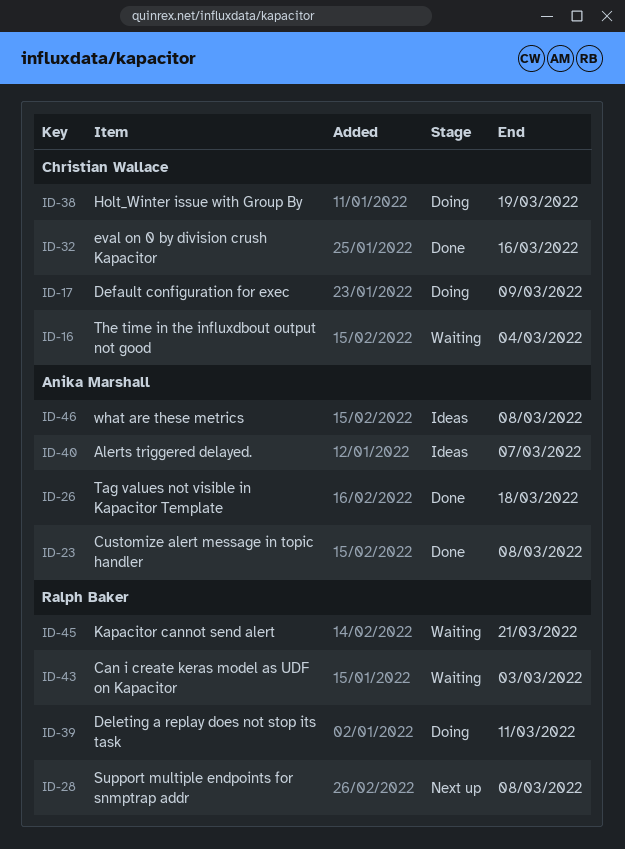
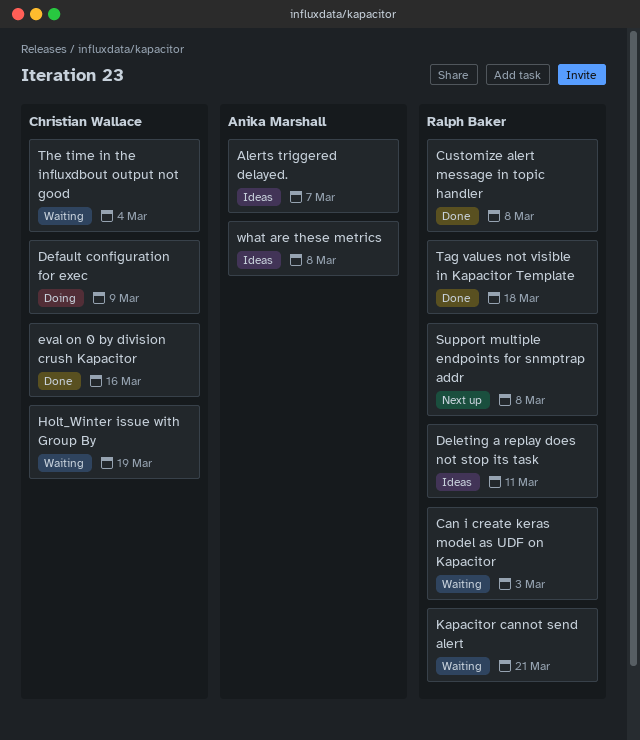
Customize alert message in topic handler, owner: Anika Marshall -> Ralph Baker
Deleting a replay does not stop its task, status: Doing -> Ideas
Holt_Winter issue with Group By, status: Doing -> Waiting
Tag values not visible in Kapacitor Template, owner: Anika Marshall -> Ralph Baker

